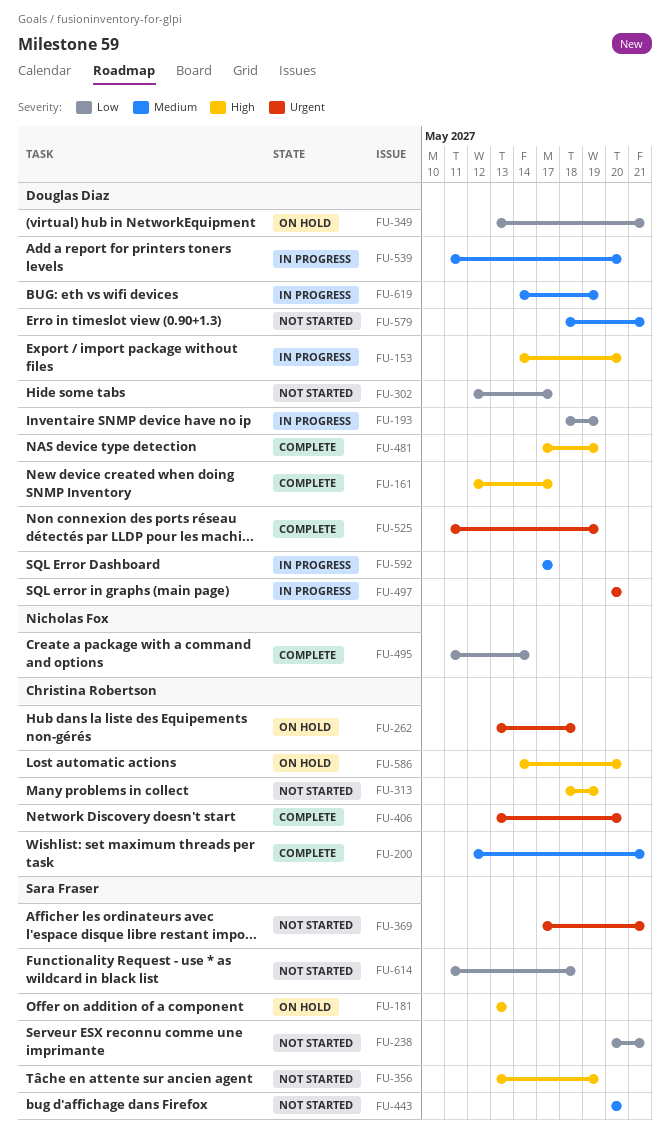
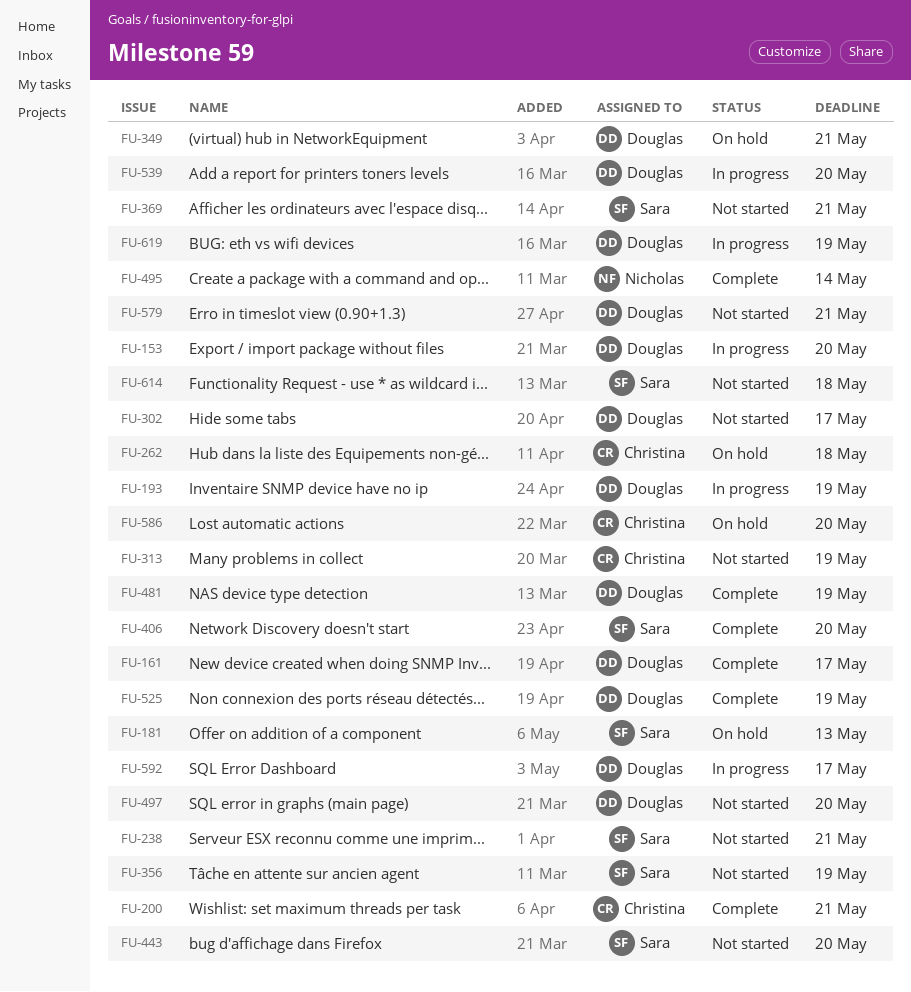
FU-406, owner: Christina Robertson -> Sara Fraser
FU-497, status: In progress -> Not started

